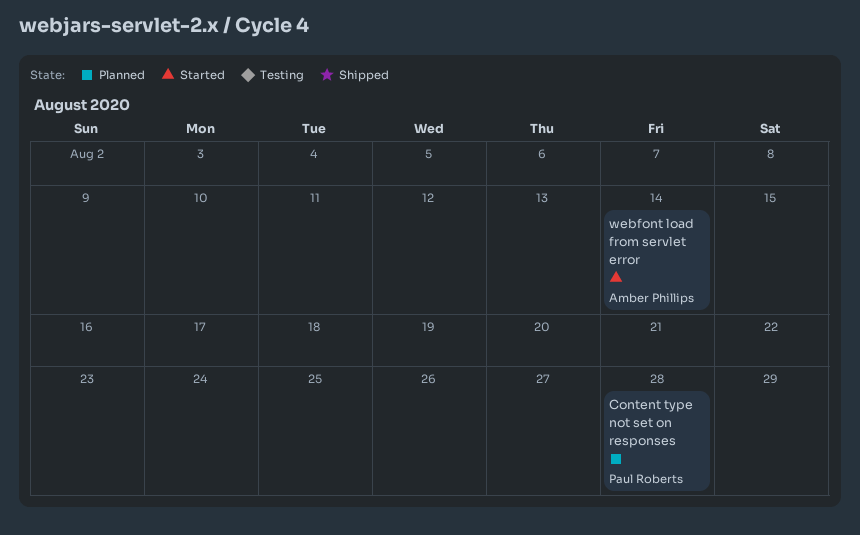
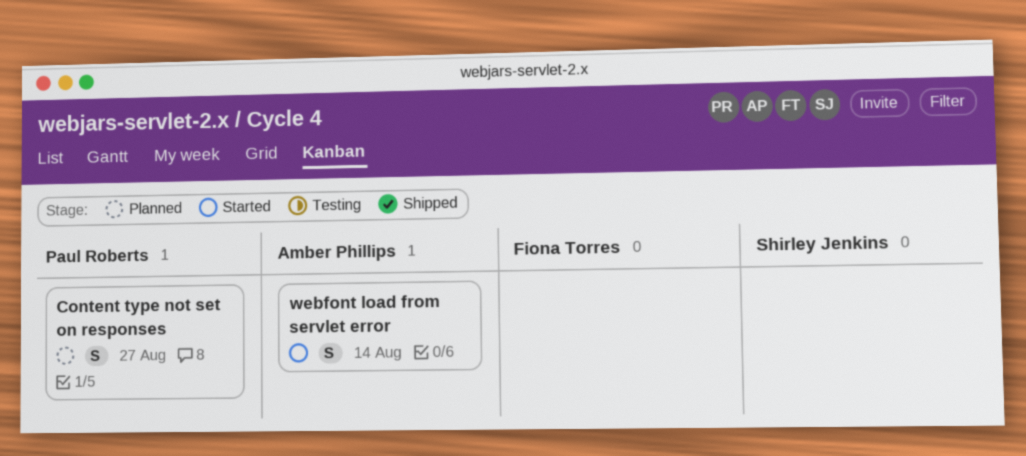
Content type not set on responses, due: Aug 28 -> Aug 27

